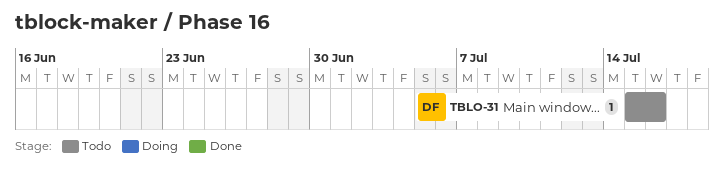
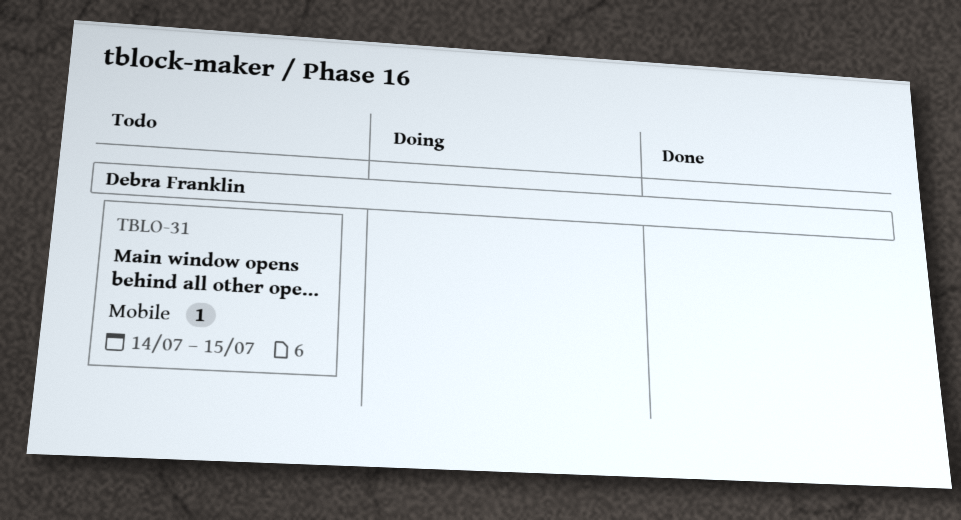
TBLO-31, start: Jul 15 -> Jul 14
TBLO-31, due: Jul 16 -> Jul 15

